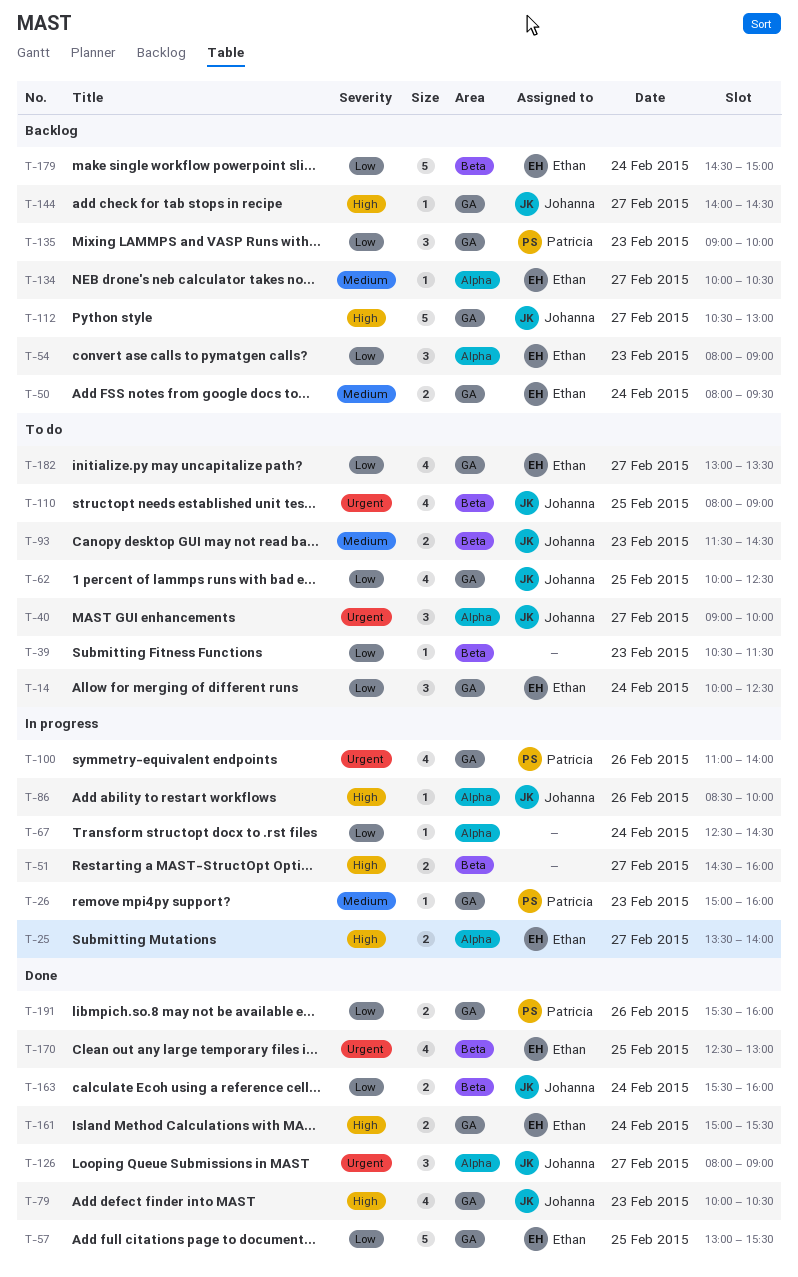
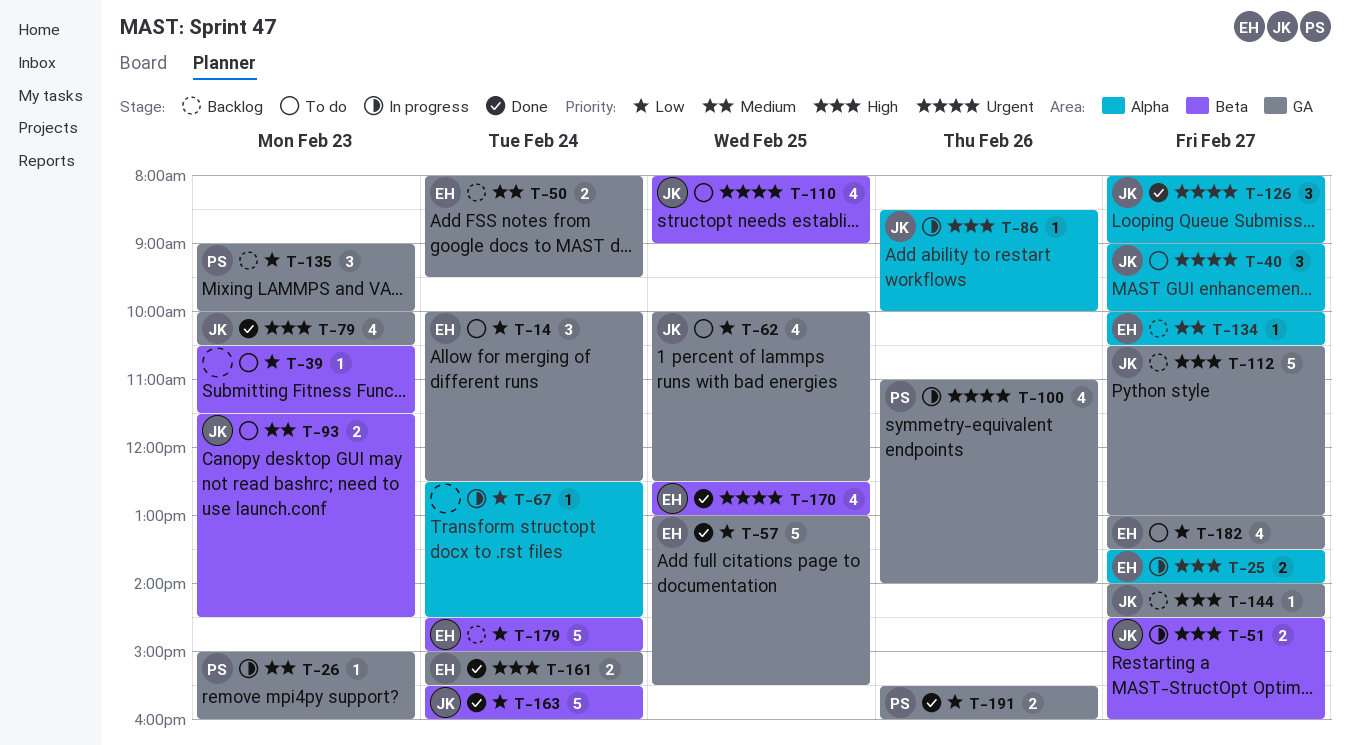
T-51, owner: none -> Johanna
T-54: present -> none
T-163, estimate: 2 -> 5

